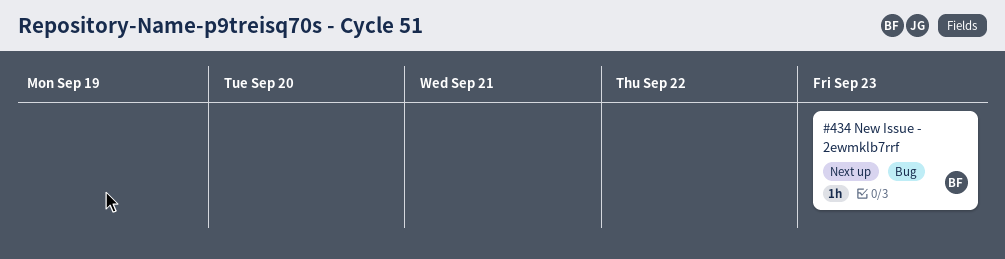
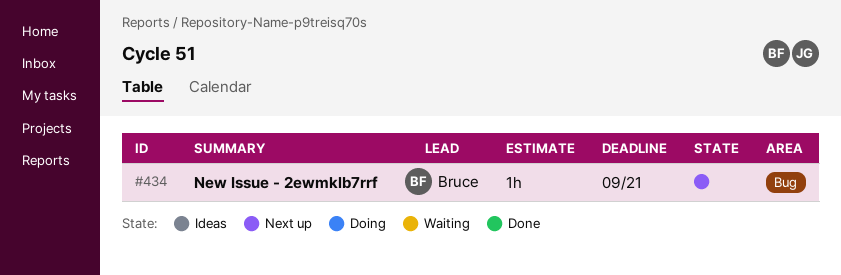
#434, due: Sep 23 -> Sep 21

